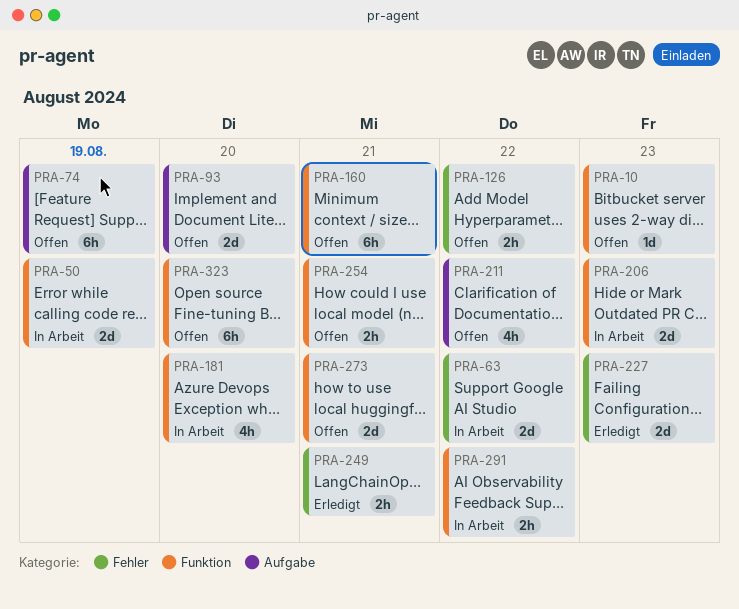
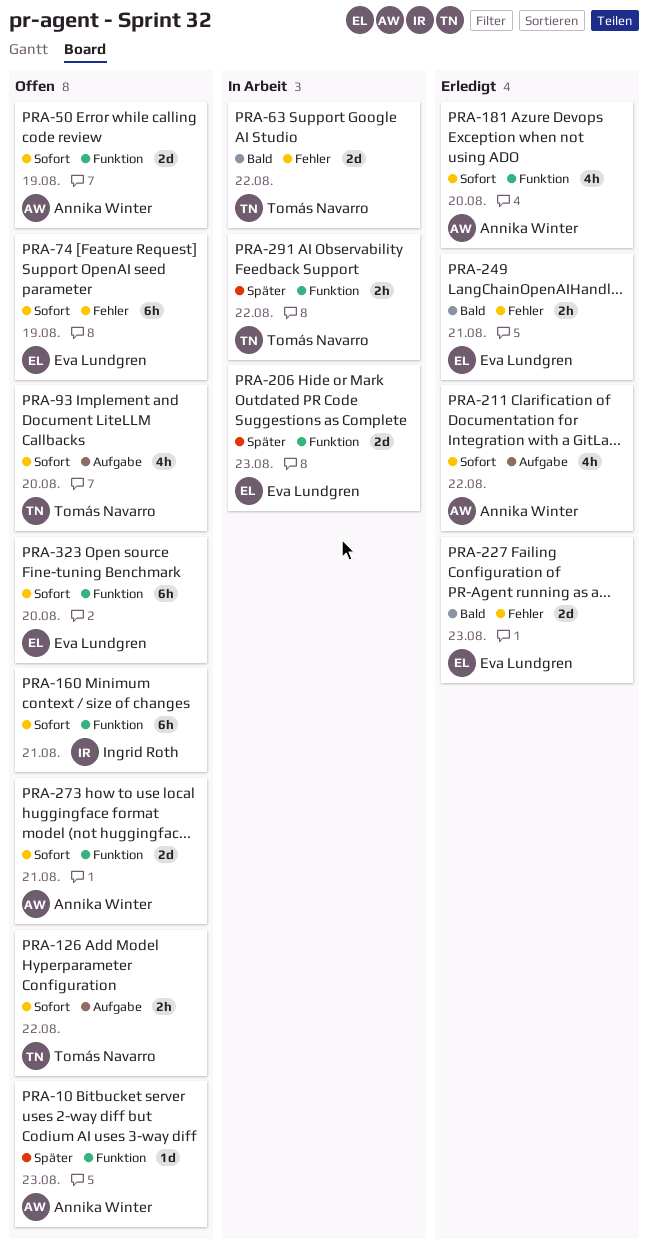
PRA-50, status: In Arbeit -> Offen
PRA-74, label: Aufgabe -> Fehler
PRA-93, estimate: 2d -> 4h
PRA-126, label: Fehler -> Aufgabe
PRA-181, status: In Arbeit -> Erledigt
PRA-211, status: Offen -> Erledigt
PRA-254: present -> none

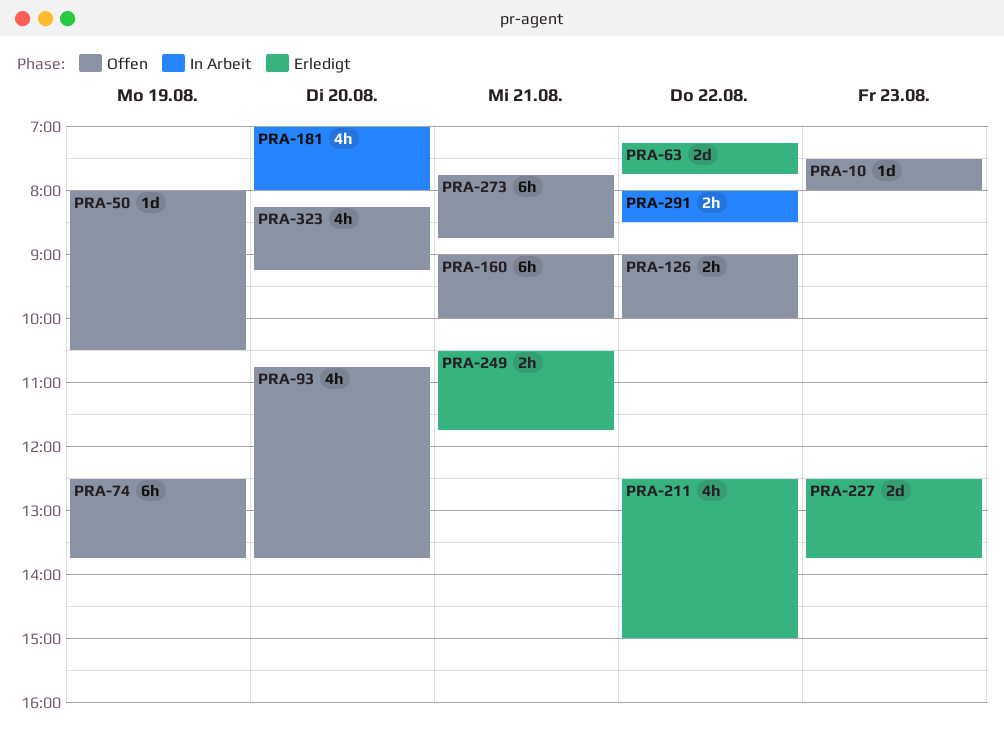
PRA-50, estimate: 2d -> 1d
PRA-63, status: In Arbeit -> Erledigt
PRA-181, status: Erledigt -> In Arbeit
PRA-206: present -> none
PRA-273, estimate: 2d -> 6h
PRA-323, estimate: 6h -> 4h

